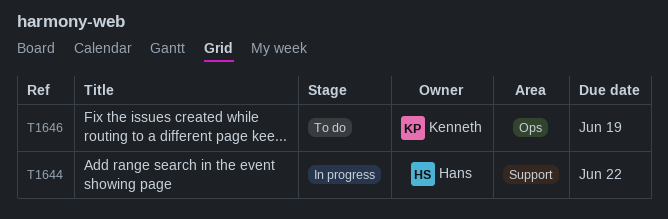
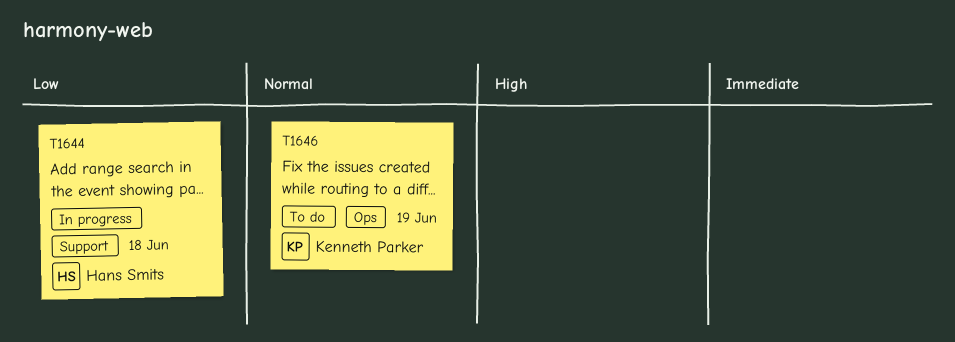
T1644, due: Jun 22 -> Jun 18

